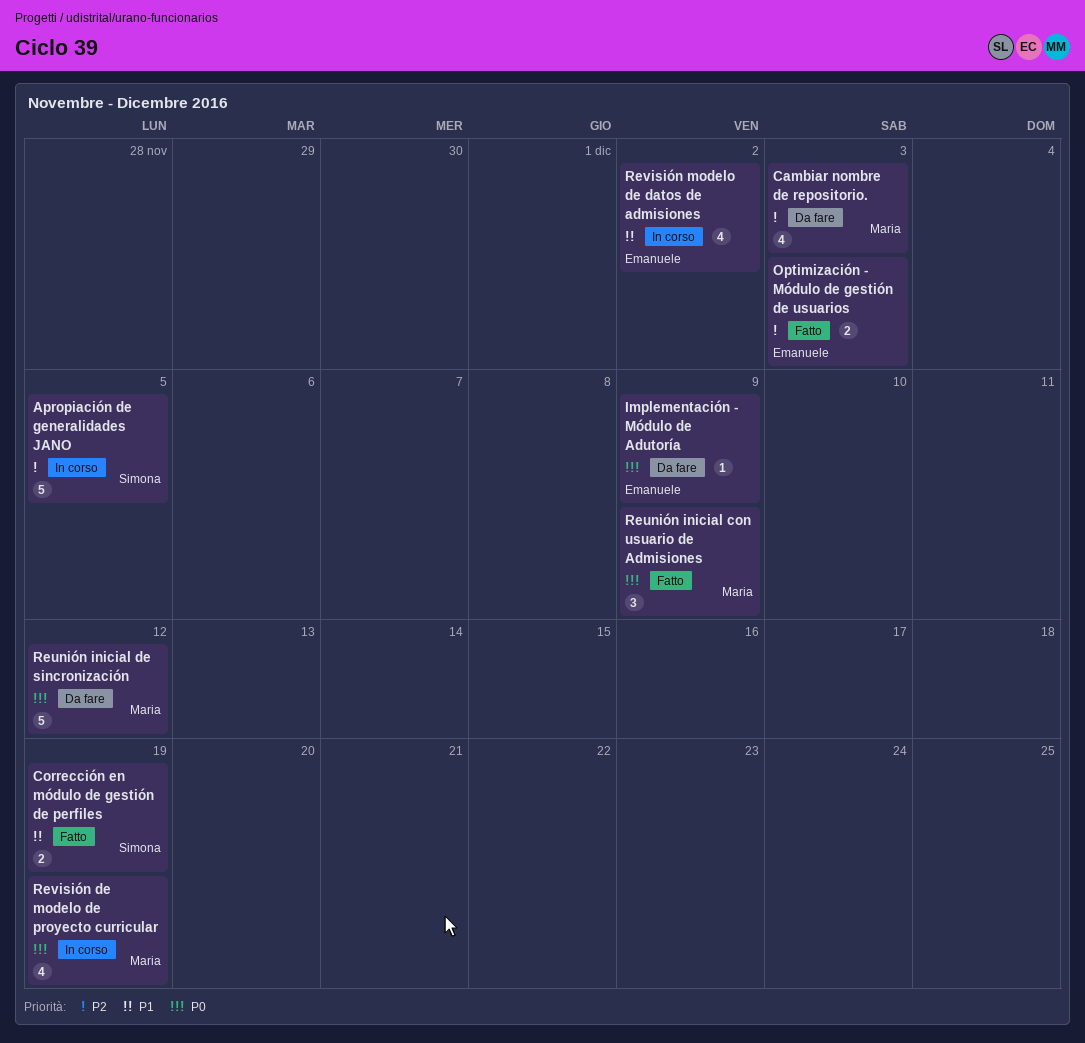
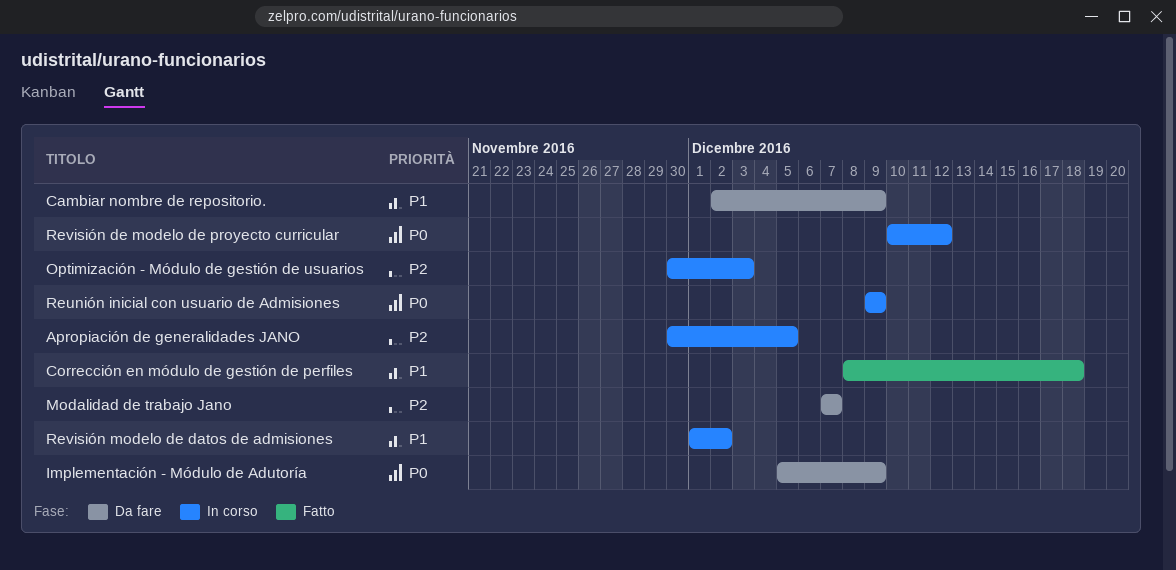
Cambiar nombre de repositorio., priority: P2 -> P1
Cambiar nombre de repositorio., due: Dec 3 -> Dec 9
Corrección en módulo de gestión de perfiles, due: Dec 19 -> Dec 18
Modalidad de trabajo Jano: none -> present
Optimización - Módulo de gestión de usuarios, status: Fatto -> In corso
Reunión inicial con usuario de Admisiones, status: Fatto -> In corso
Reunión inicial de sincronización: present -> none
Revisión de modelo de proyecto curricular, due: Dec 19 -> Dec 12

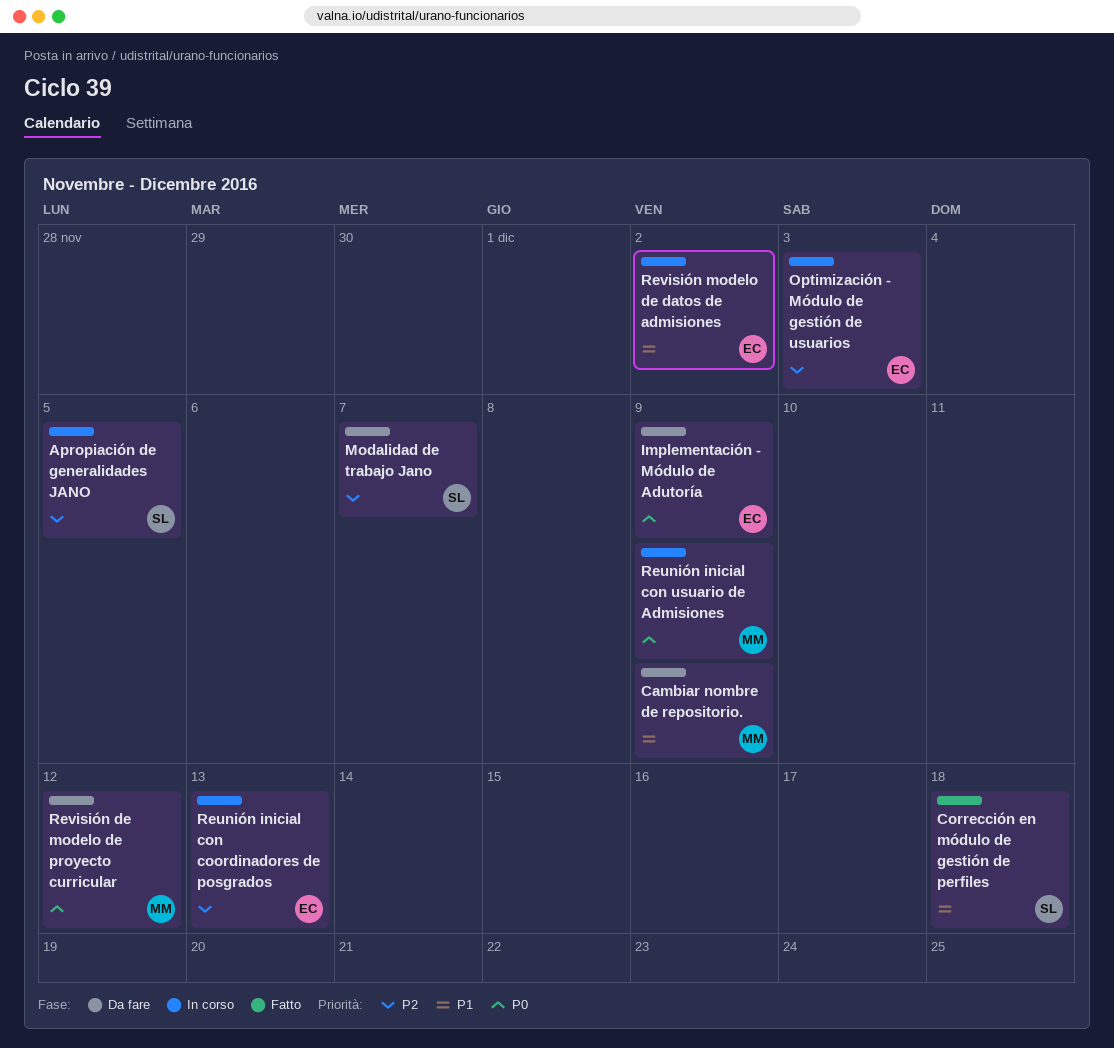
Reunión inicial con coordinadores de posgrados: none -> present
Revisión de modelo de proyecto curricular, status: In corso -> Da fare

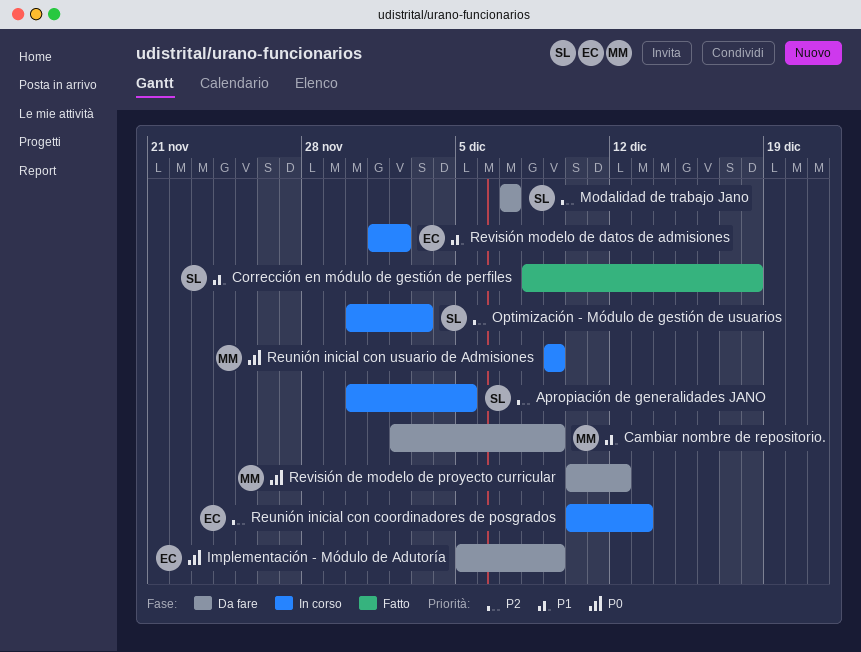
Optimización - Módulo de gestión de usuarios, owner: EC -> SL

